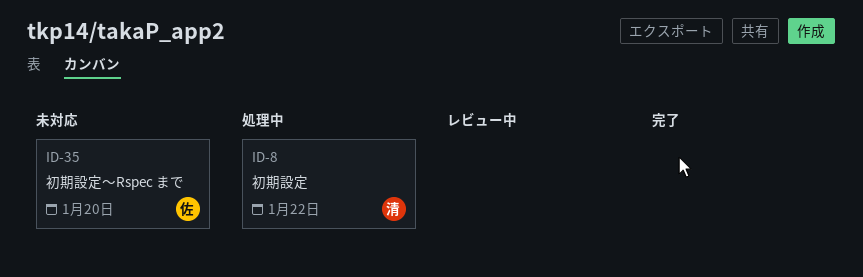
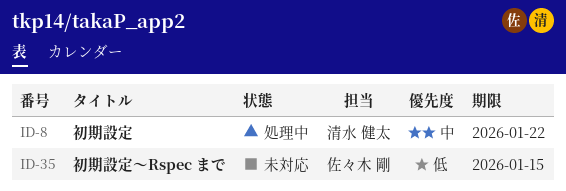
ID-35, due: Jan 20 -> Jan 15

